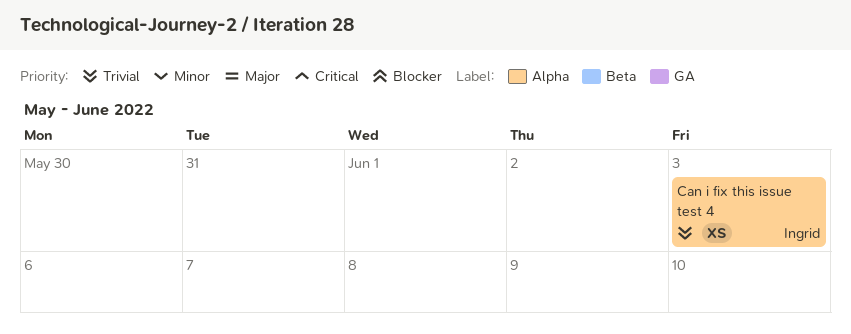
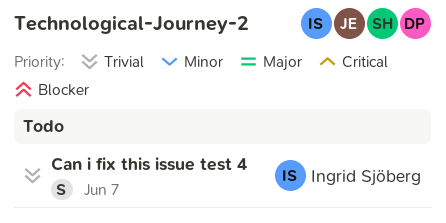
Can i fix this issue test 4, estimate: XS -> S
Can i fix this issue test 4, due: Jun 3 -> Jun 7

